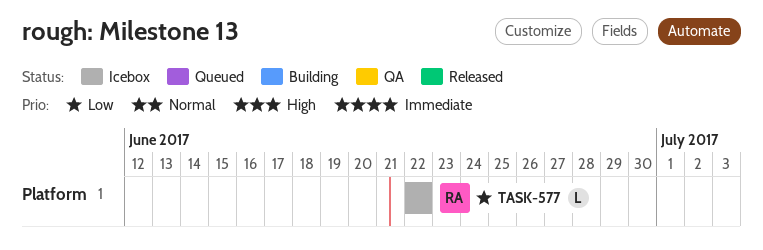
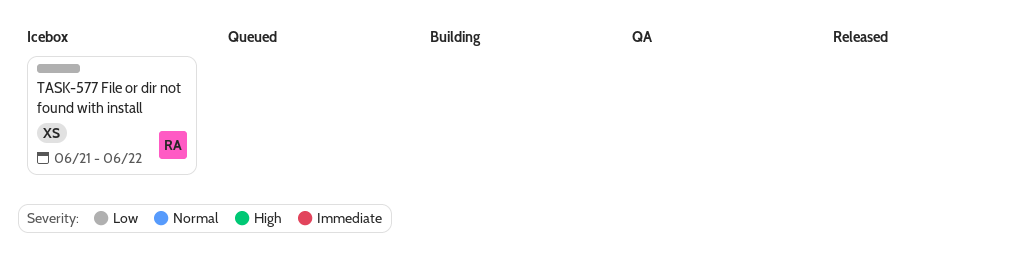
TASK-577, estimate: L -> XS
TASK-577, start: Jun 22 -> Jun 21

